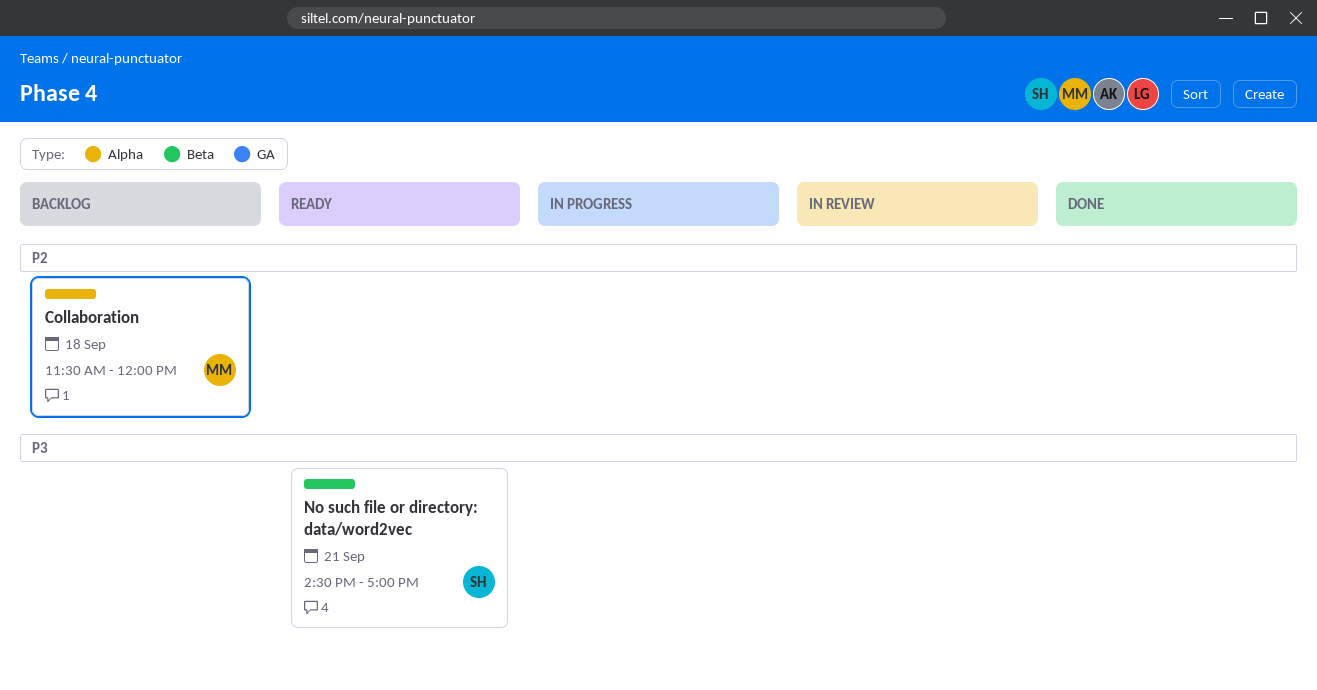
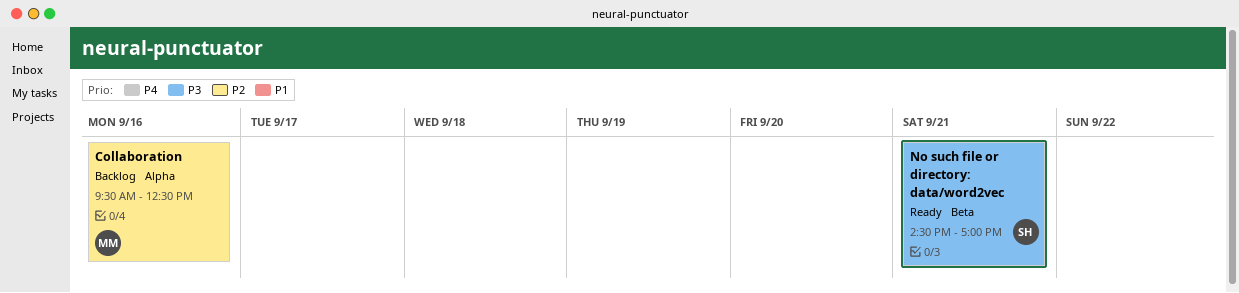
Collaboration, day: Sep 18 -> Sep 16
Collaboration, begins: 11:30 -> 09:30
Collaboration, ends: 12:00 -> 12:30

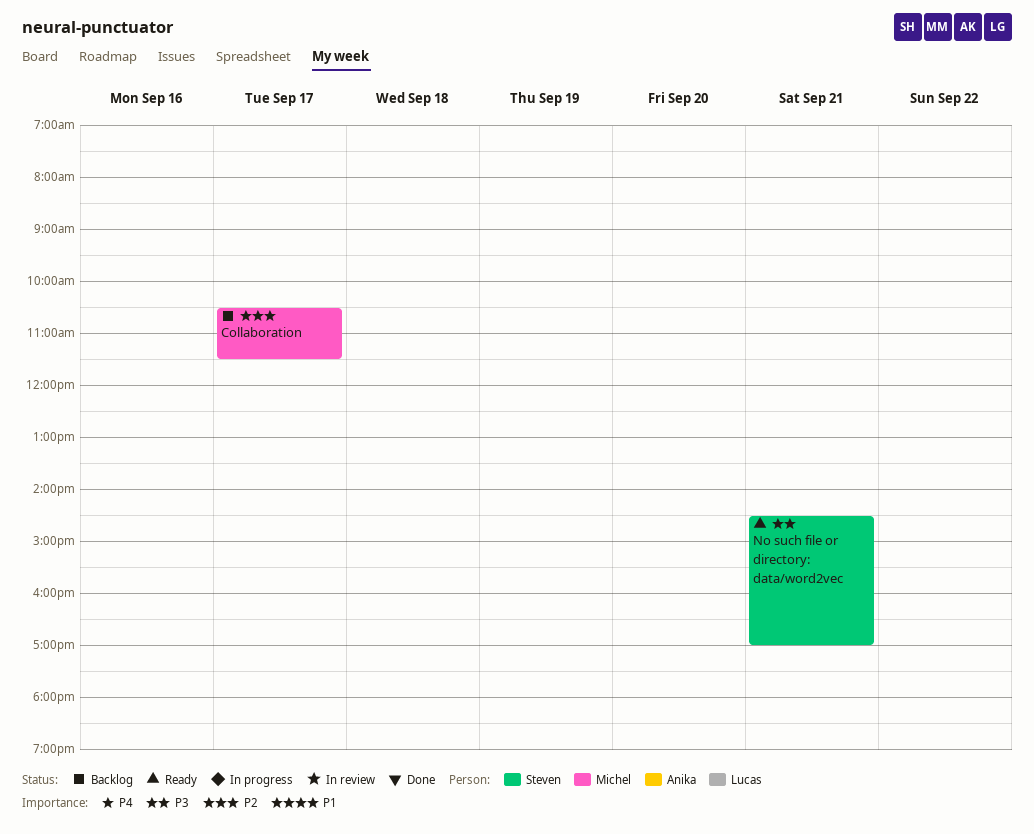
Collaboration, day: Sep 16 -> Sep 17
Collaboration, begins: 09:30 -> 10:30
Collaboration, ends: 12:30 -> 11:30

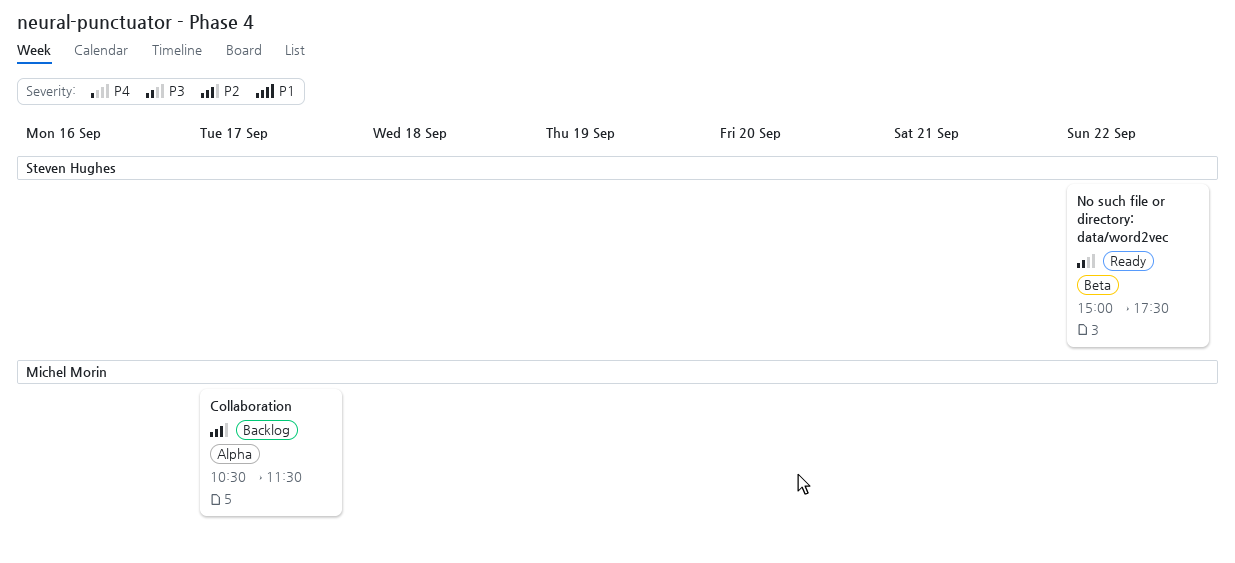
No such file or directory: data/word2vec, day: Sep 21 -> Sep 22
No such file or directory: data/word2vec, begins: 14:30 -> 15:00
No such file or directory: data/word2vec, ends: 17:00 -> 17:30

